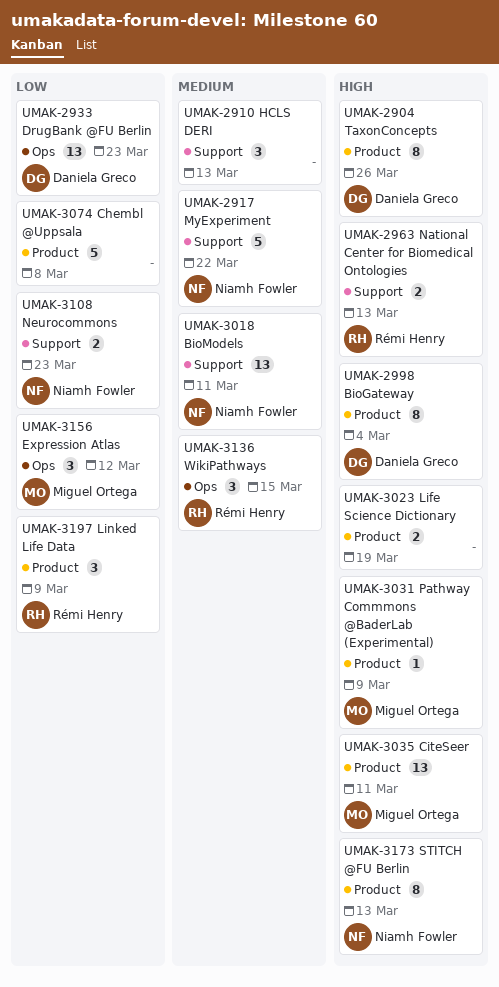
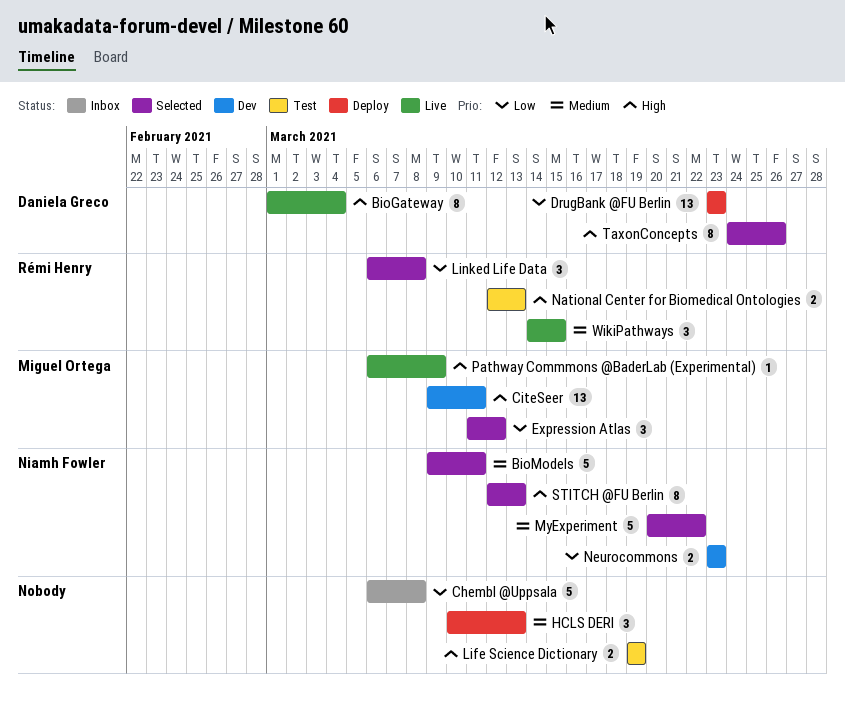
BioModels, estimate: 13 -> 5
Linked Life Data, due: Mar 9 -> Mar 8

